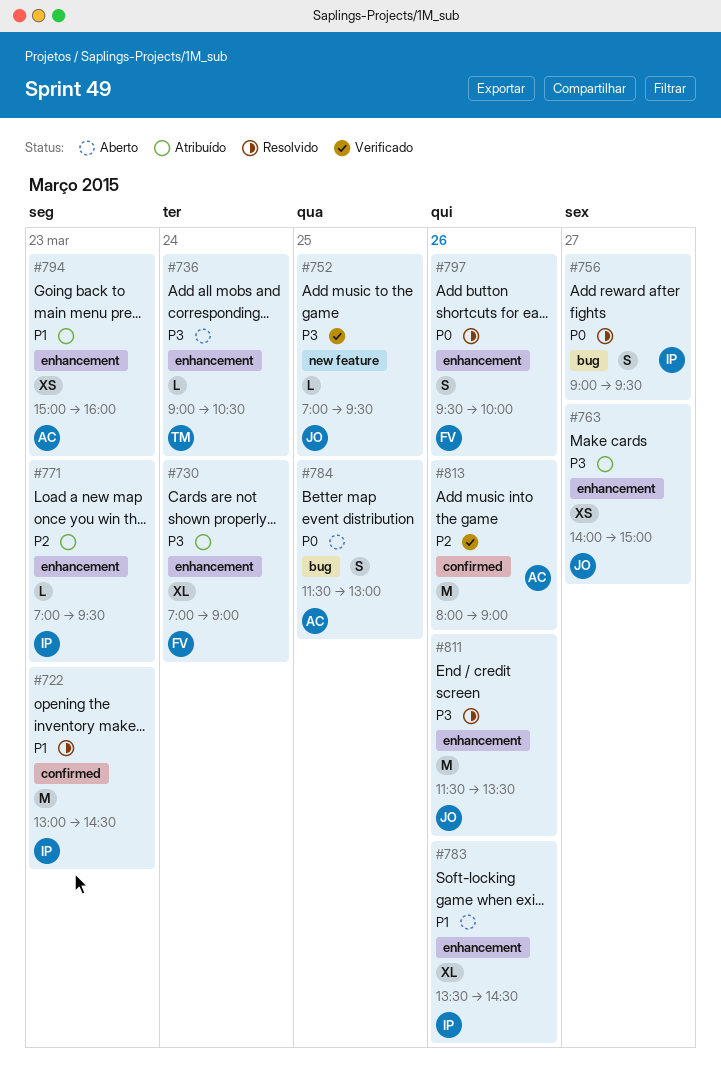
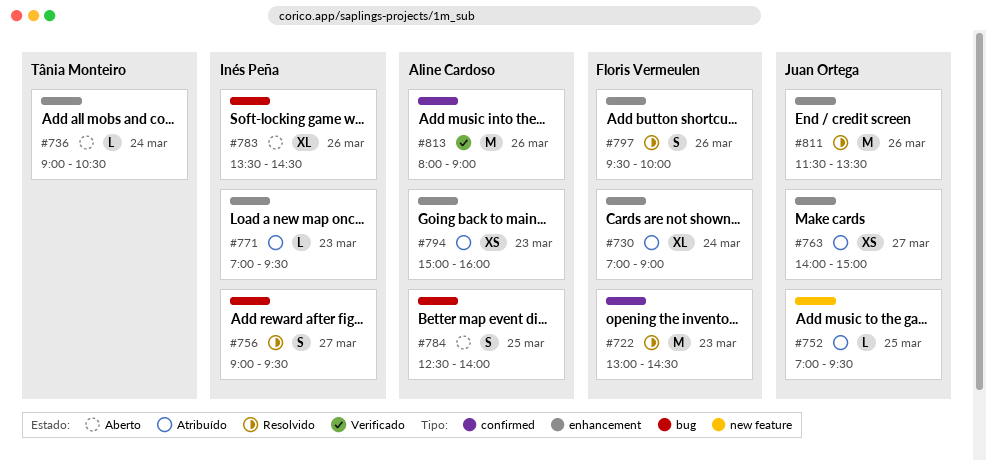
#722, owner: Inés Peña -> Floris Vermeulen
#752, status: Verificado -> Atribuído
#783, label: enhancement -> bug
#784, begins: 11:30 -> 12:30
#784, ends: 13:00 -> 14:00

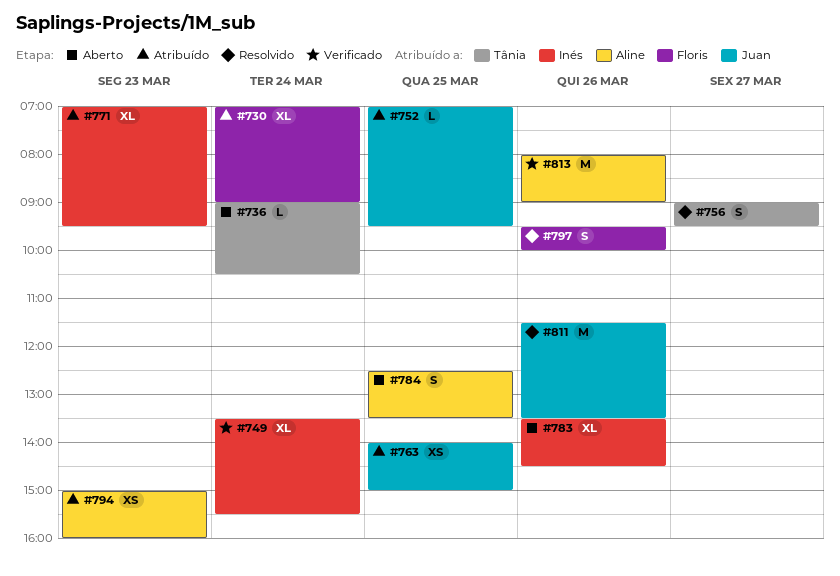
#722: present -> none
#749: none -> present
#756, owner: Inés Peña -> Tânia Monteiro
#763, day: Mar 27 -> Mar 25
#771, estimate: L -> XL
#784, ends: 14:00 -> 13:30

